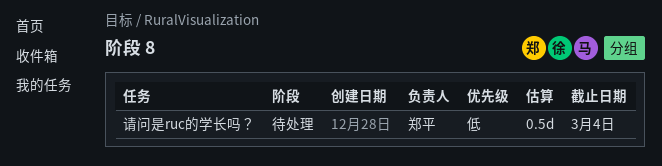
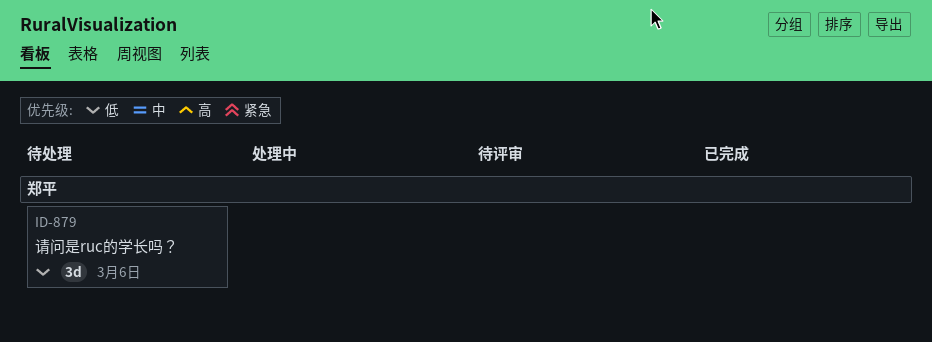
请问是ruc的学长吗？, estimate: 0.5d -> 3d
请问是ruc的学长吗？, due: Mar 4 -> Mar 6

